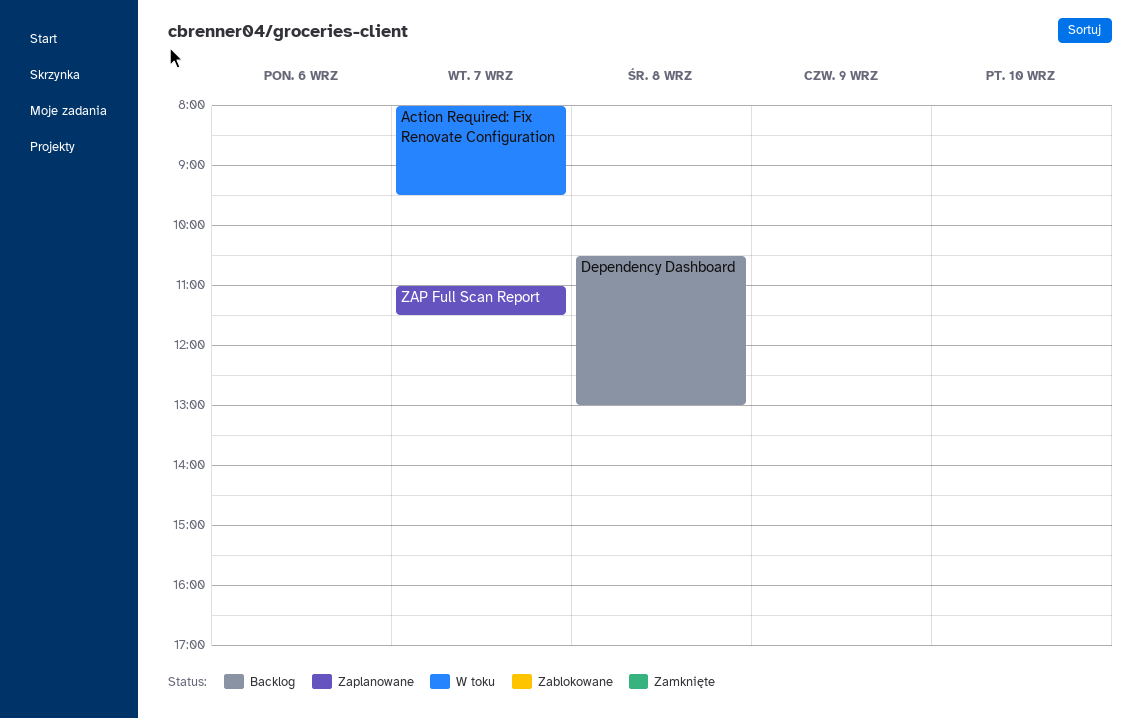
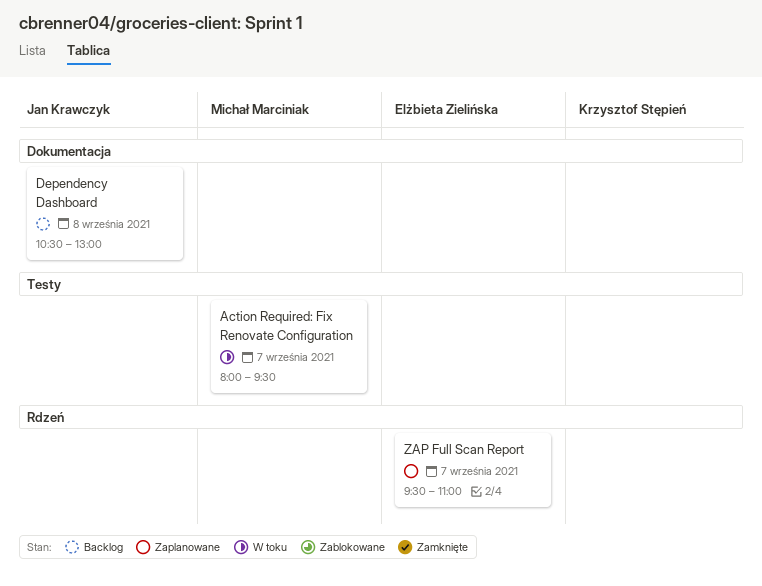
ZAP Full Scan Report, begins: 11:00 -> 09:30
ZAP Full Scan Report, ends: 11:30 -> 11:00

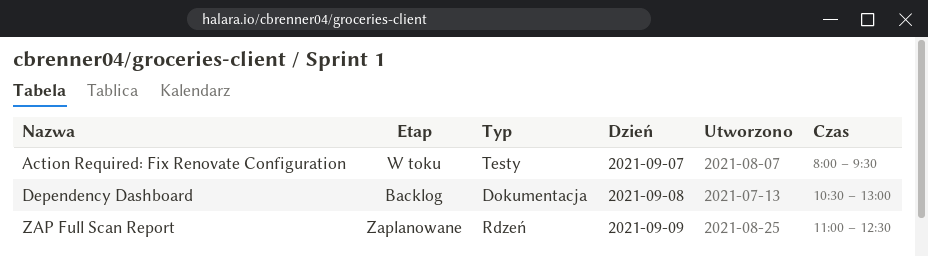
ZAP Full Scan Report, day: Sep 7 -> Sep 9
ZAP Full Scan Report, begins: 09:30 -> 11:00
ZAP Full Scan Report, ends: 11:00 -> 12:30

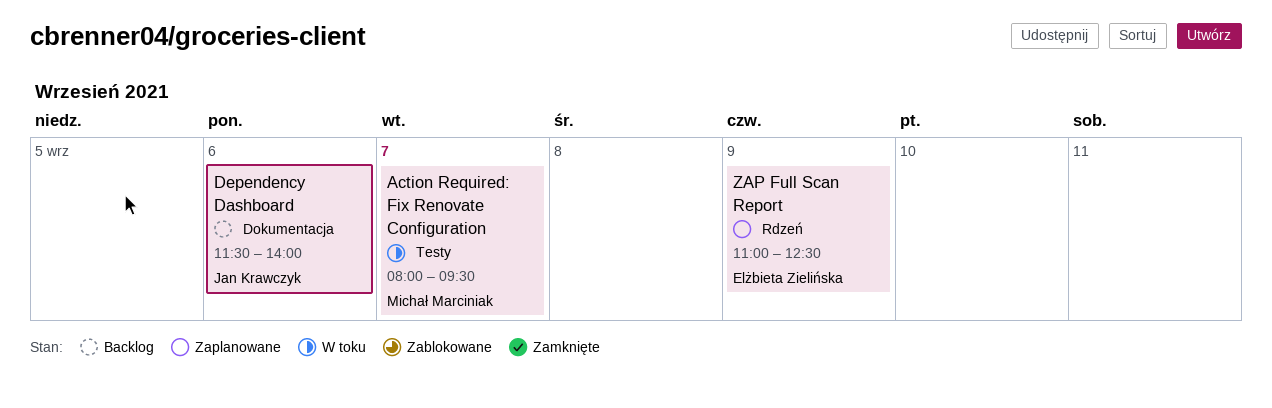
Dependency Dashboard, day: Sep 8 -> Sep 6
Dependency Dashboard, begins: 10:30 -> 11:30
Dependency Dashboard, ends: 13:00 -> 14:00

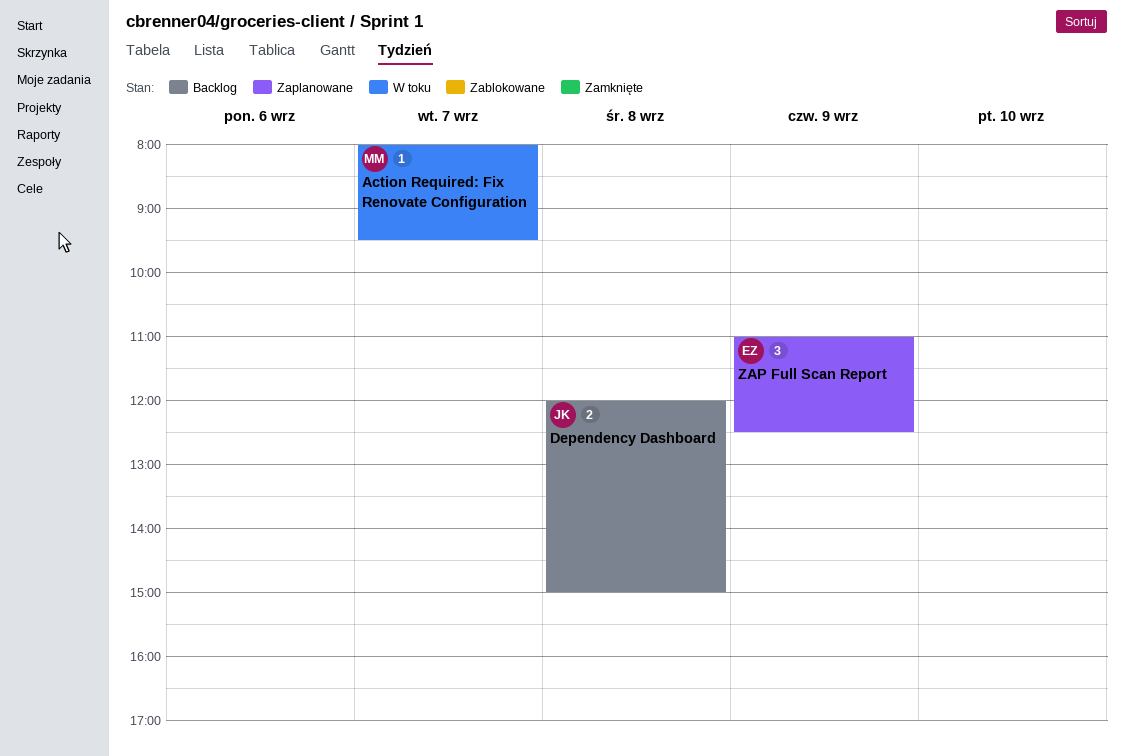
Dependency Dashboard, day: Sep 6 -> Sep 8
Dependency Dashboard, begins: 11:30 -> 12:00
Dependency Dashboard, ends: 14:00 -> 15:00

